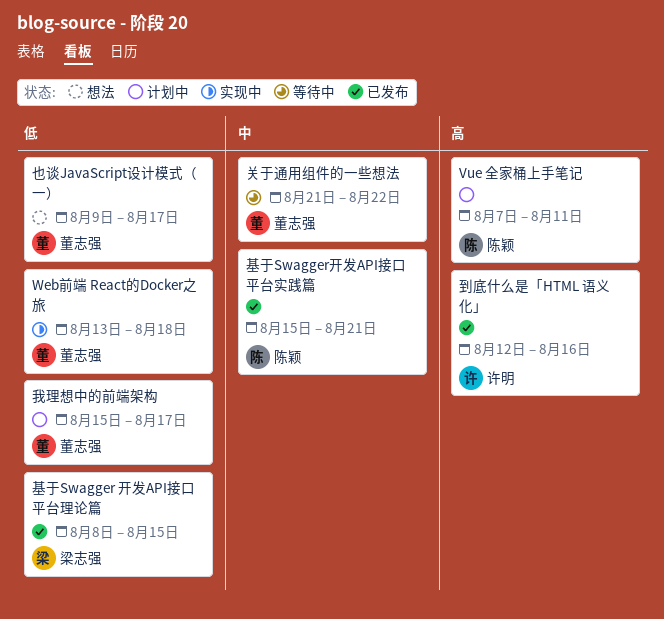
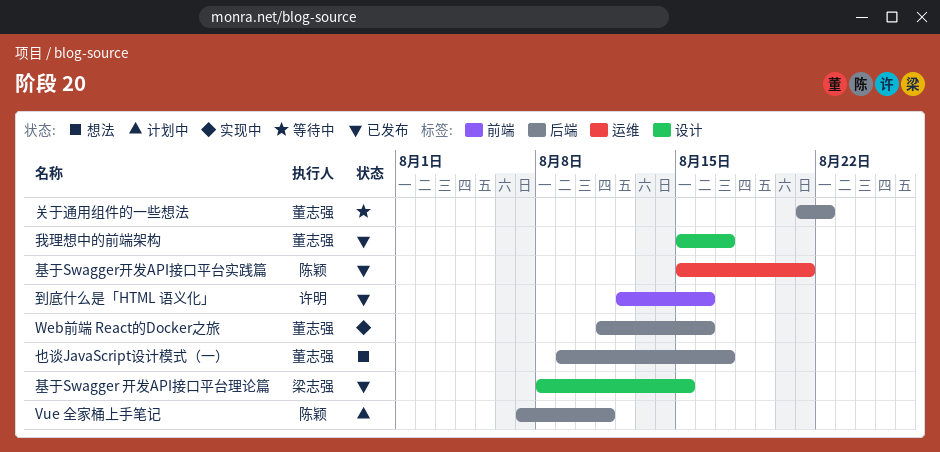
Web前端 React的Docker之旅, start: Aug 13 -> Aug 11
Web前端 React的Docker之旅, due: Aug 18 -> Aug 16
我理想中的前端架构, status: 计划中 -> 已发布

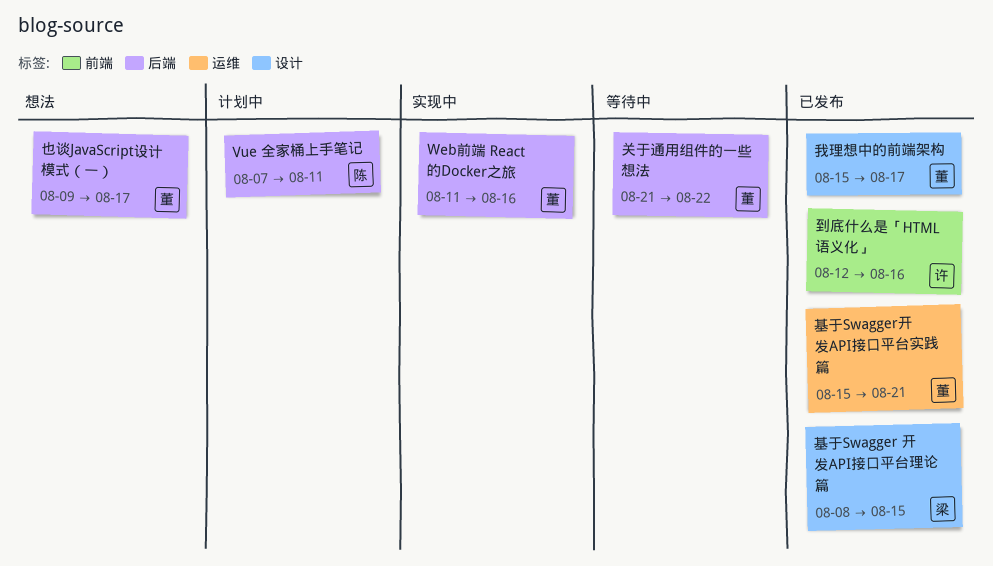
基于Swagger开发API接口平台实践篇, owner: 陈颖 -> 董志强

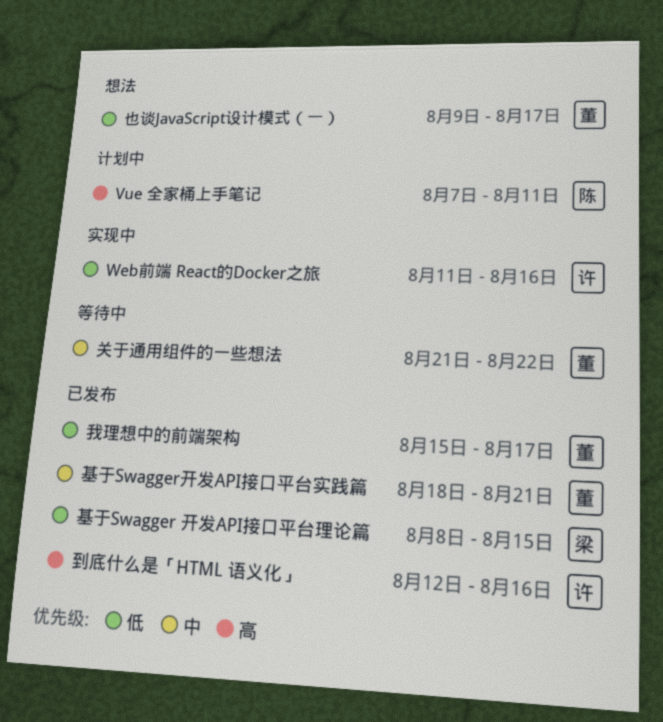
Web前端 React的Docker之旅, owner: 董 -> 许
基于Swagger开发API接口平台实践篇, start: Aug 15 -> Aug 18

